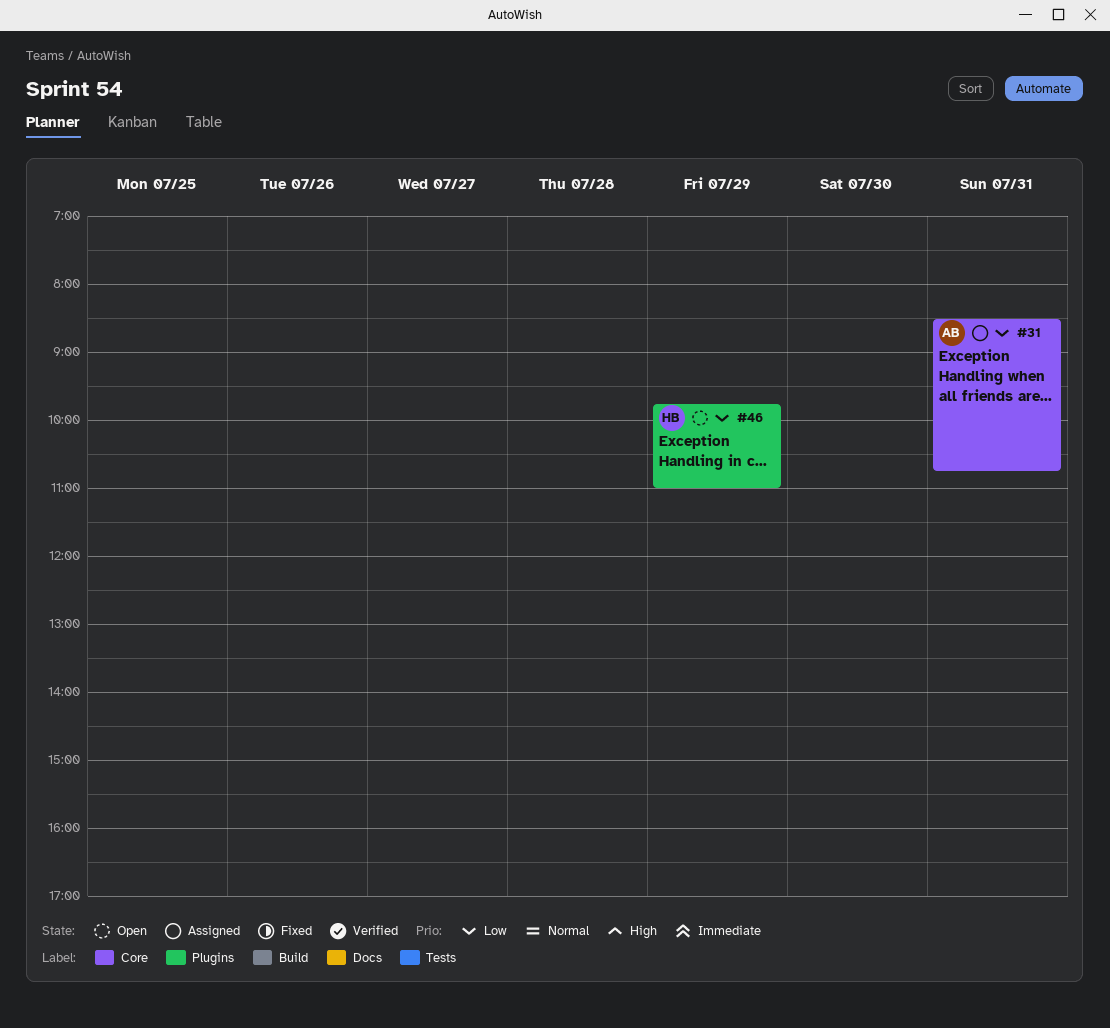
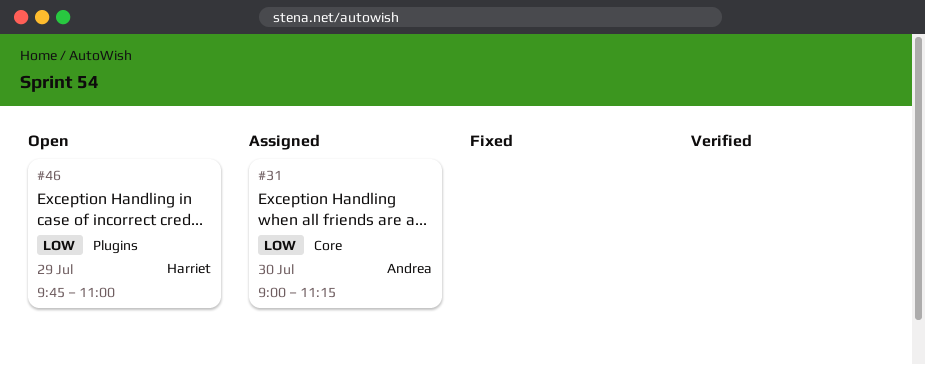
#31, day: Jul 31 -> Jul 30
#31, begins: 08:30 -> 09:00
#31, ends: 10:45 -> 11:15

